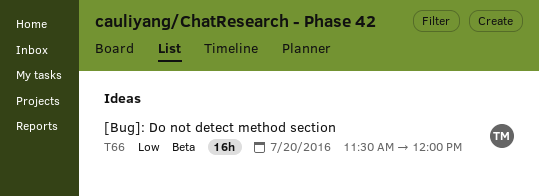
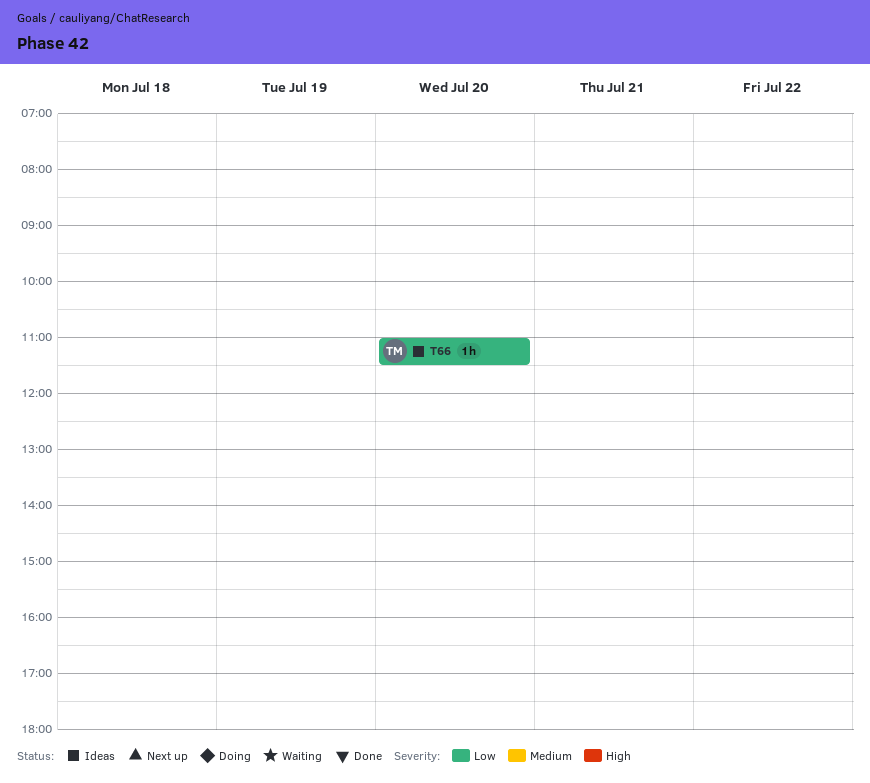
T66, estimate: 16h -> 1h
T66, begins: 11:30 -> 11:00
T66, ends: 12:00 -> 11:30

